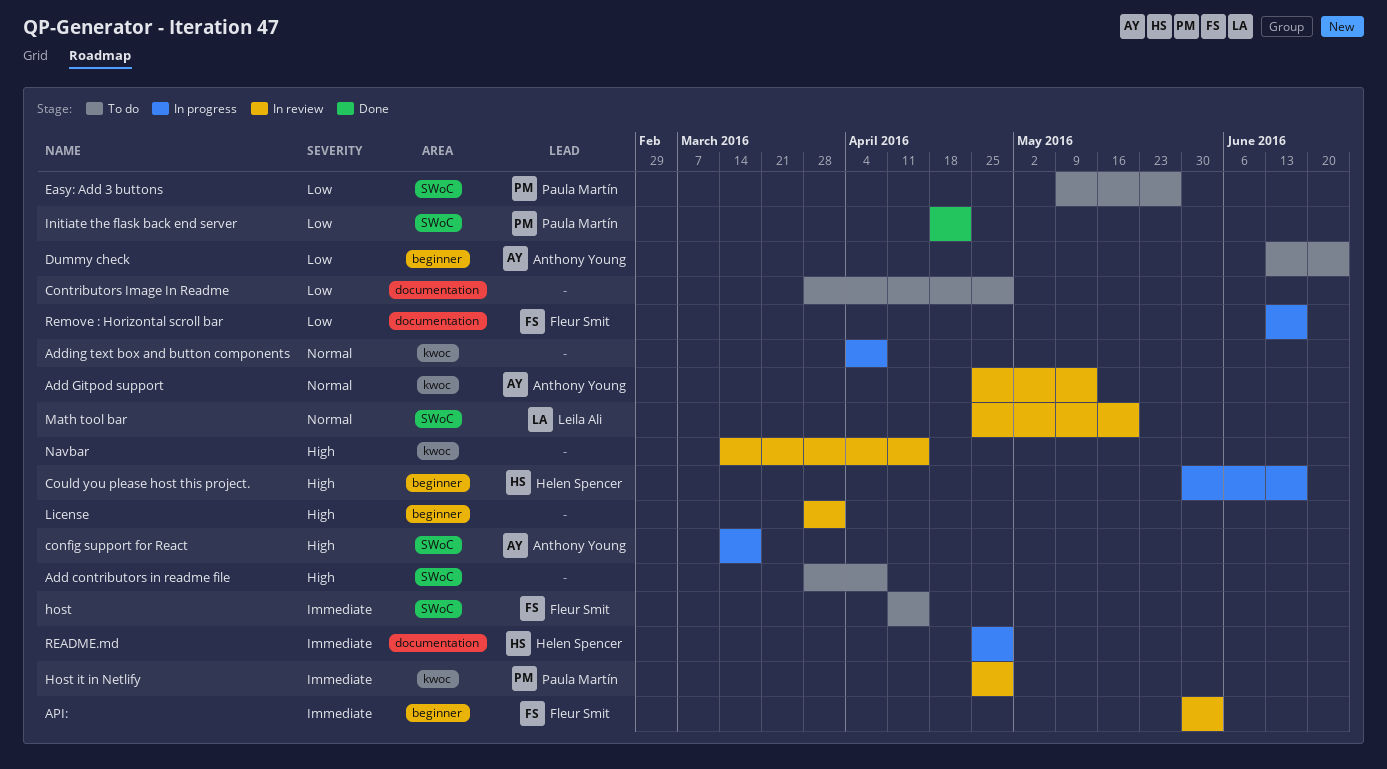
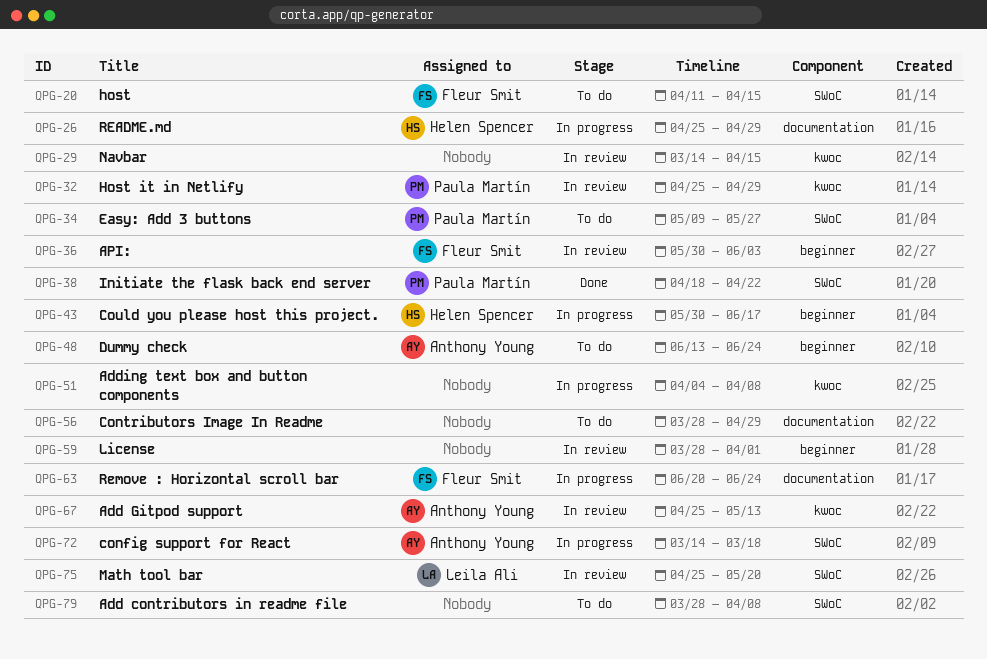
Remove : Horizontal scroll bar, start: Jun 13 -> Jun 20
Remove : Horizontal scroll bar, due: Jun 17 -> Jun 24

